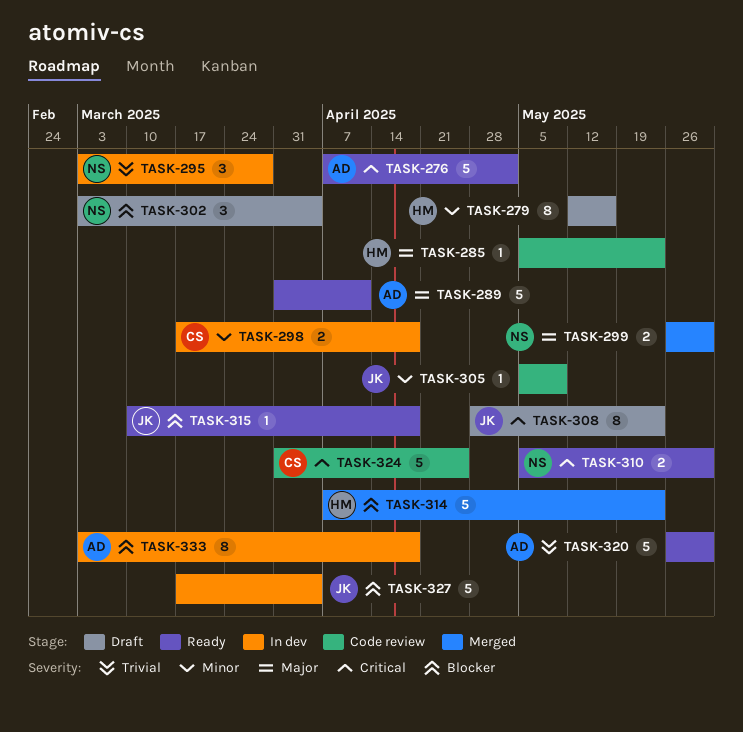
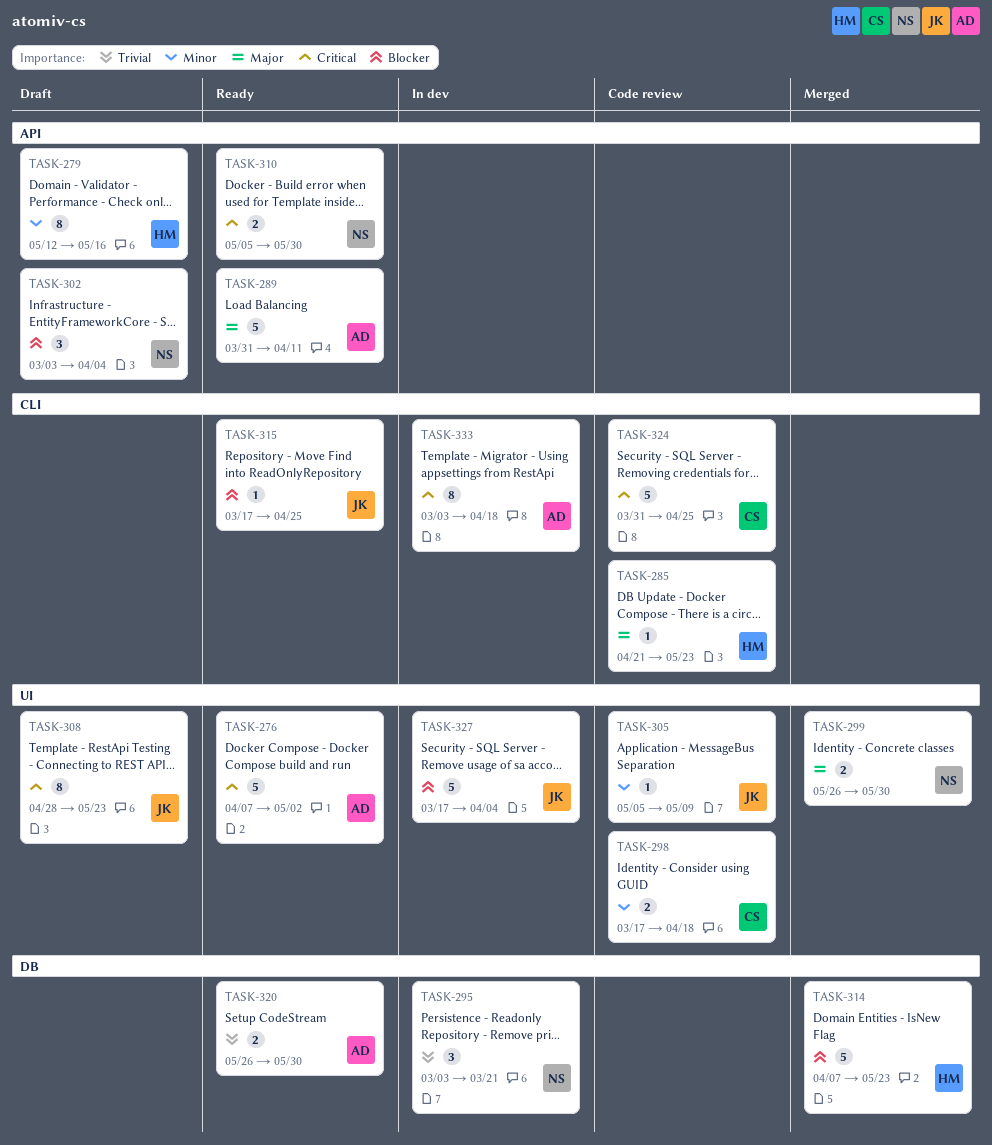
TASK-285, start: May 5 -> Apr 21
TASK-295, due: Mar 28 -> Mar 21
TASK-298, status: In dev -> Code review
TASK-315, start: Mar 10 -> Mar 17
TASK-315, due: Apr 18 -> Apr 25
TASK-320, estimate: 5 -> 2
TASK-333, priority: Blocker -> Critical

